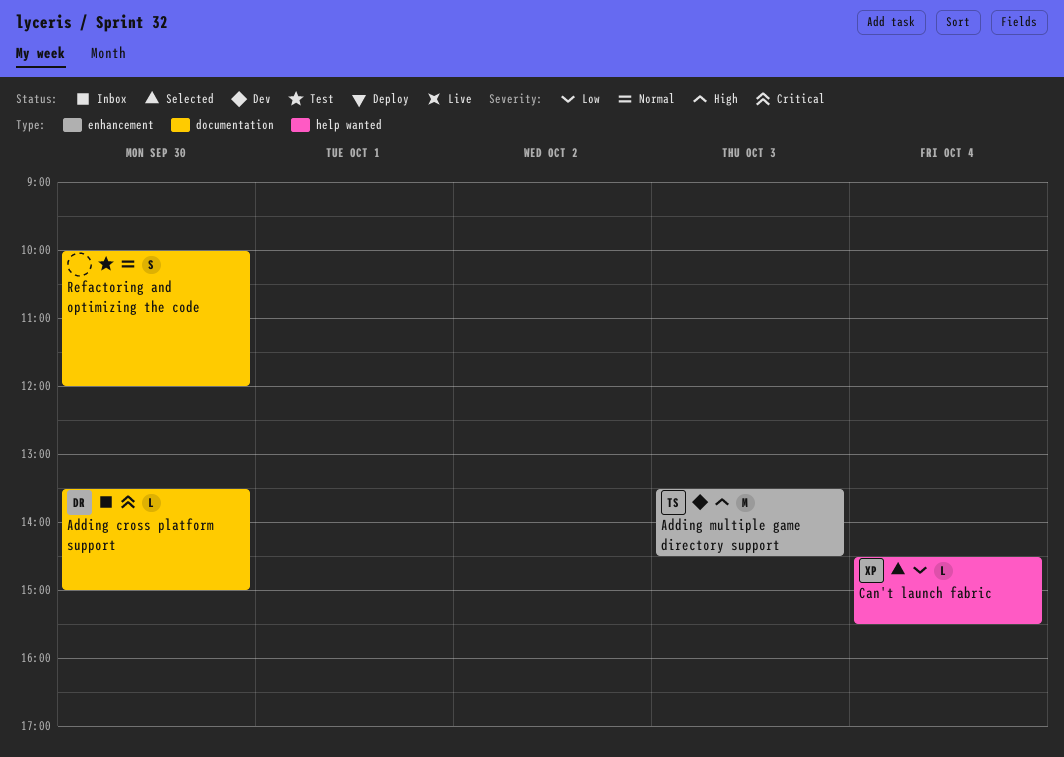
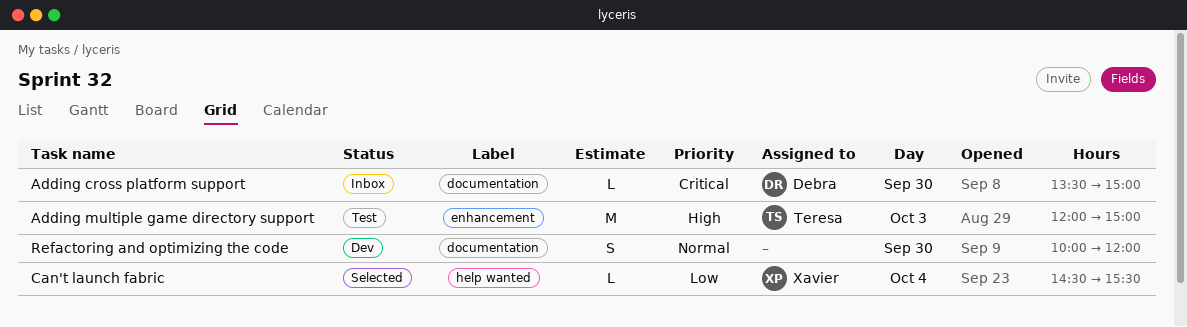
Adding multiple game directory support, status: Dev -> Test
Adding multiple game directory support, begins: 13:30 -> 12:00
Adding multiple game directory support, ends: 14:30 -> 15:00
Refactoring and optimizing the code, status: Test -> Dev

